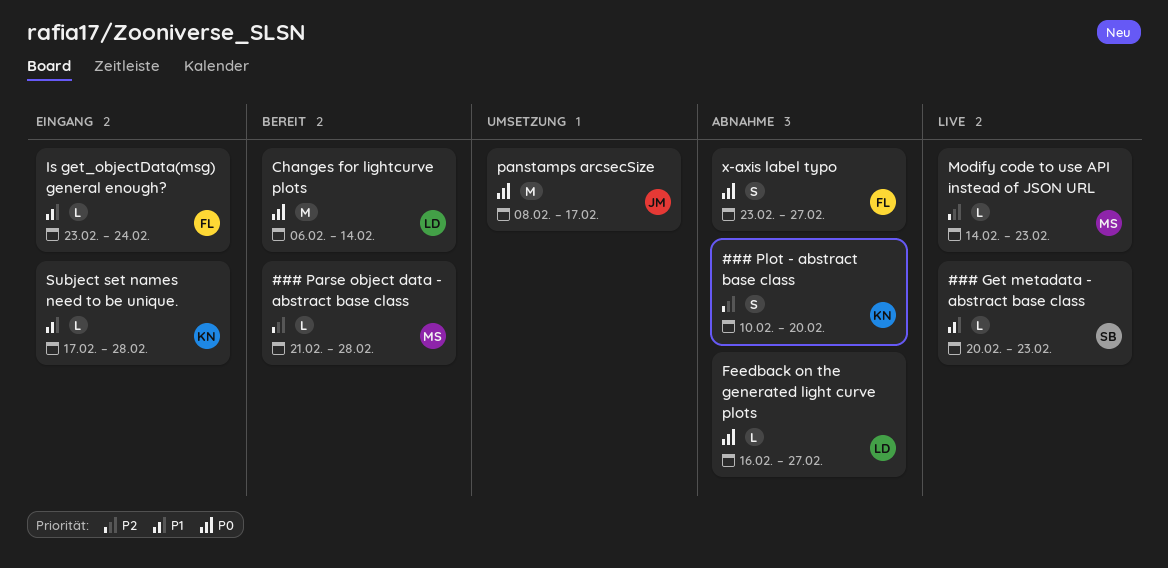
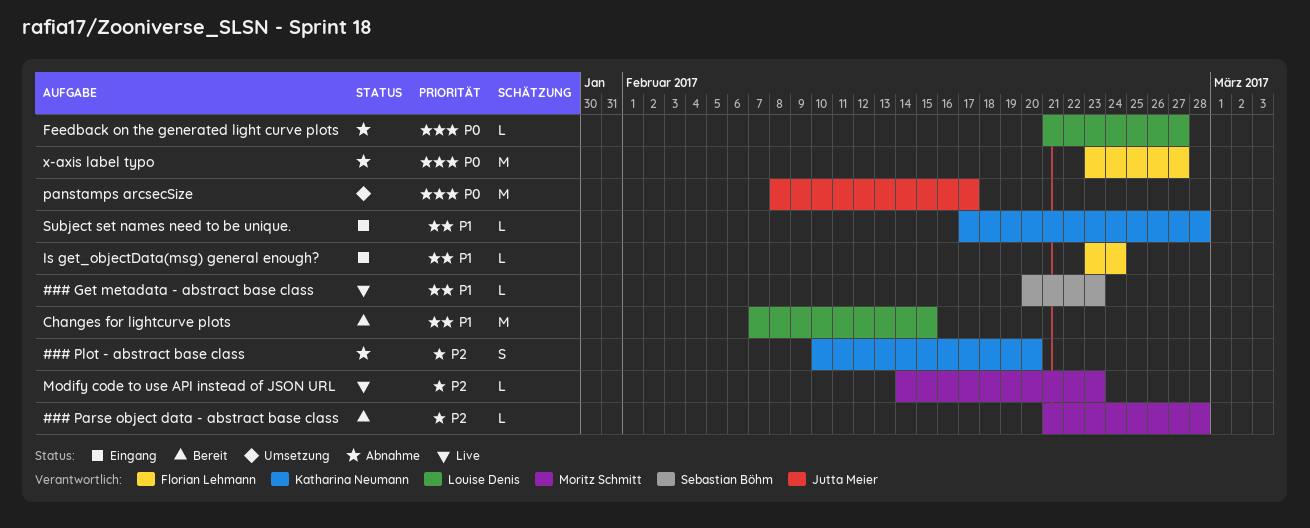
Changes for lightcurve plots, priority: P0 -> P1
Changes for lightcurve plots, start: Feb 6 -> Feb 7
Changes for lightcurve plots, due: Feb 14 -> Feb 15
Feedback on the generated light curve plots, start: Feb 16 -> Feb 21
x-axis label typo, estimate: S -> M

